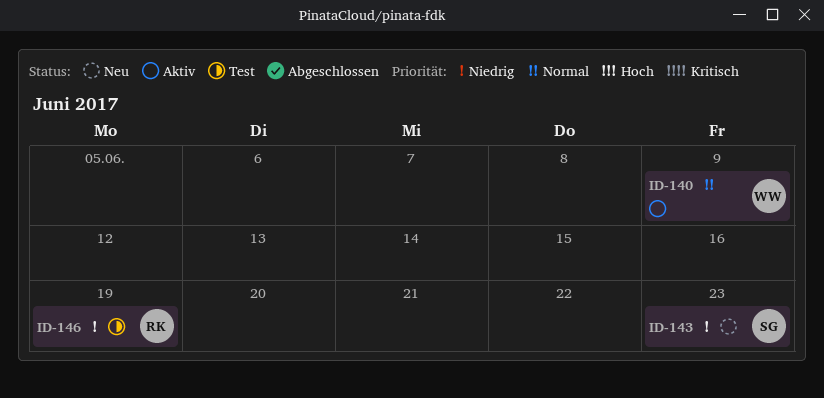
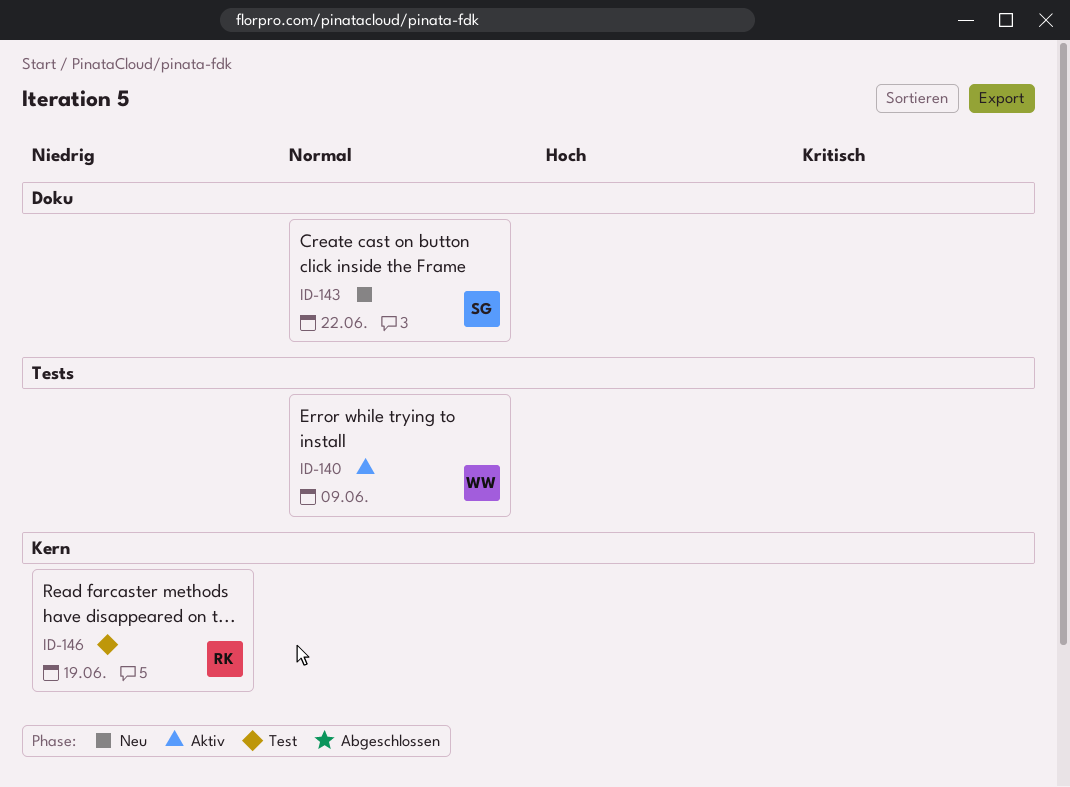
ID-143, priority: Niedrig -> Normal
ID-143, due: Jun 23 -> Jun 22

